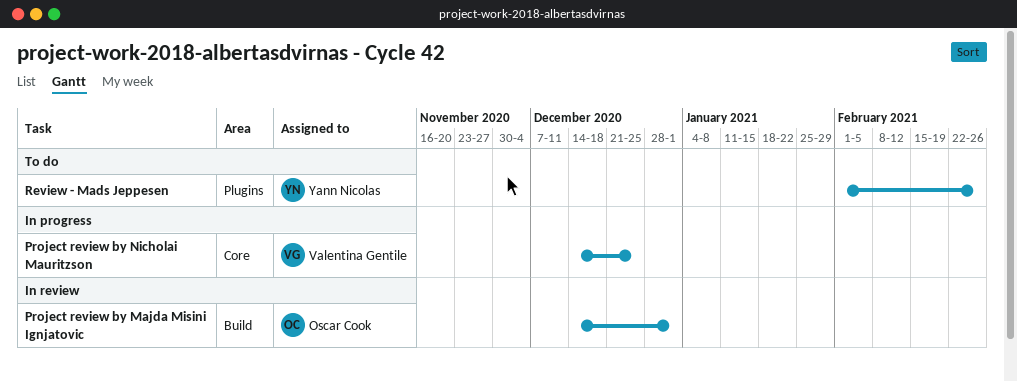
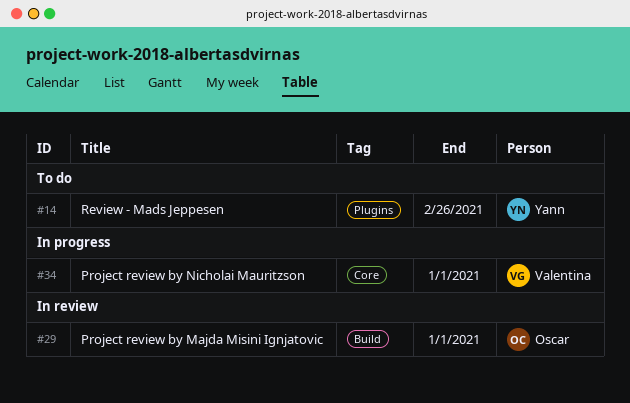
Project review by Nicholai Mauritzson, due: Dec 25 -> Jan 1

